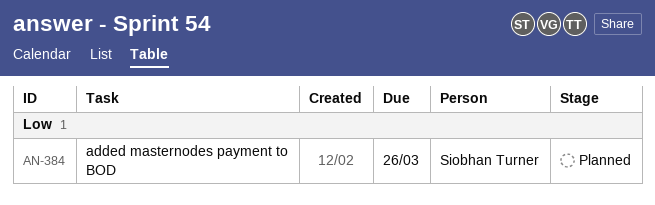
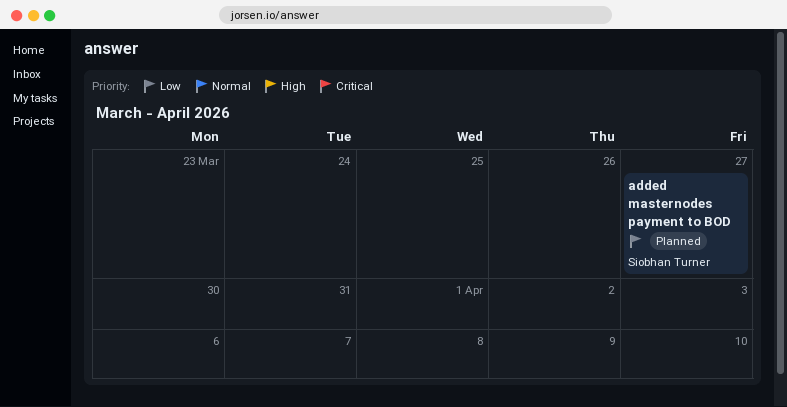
added masternodes payment to BOD, due: Mar 26 -> Mar 27

